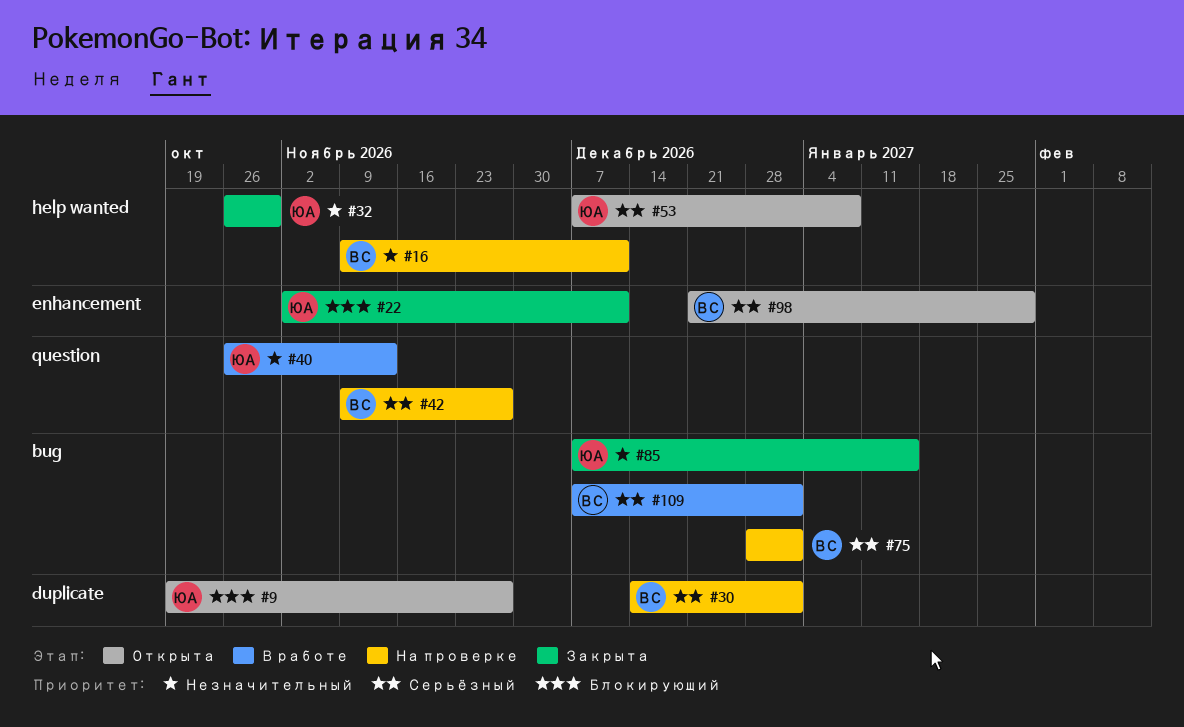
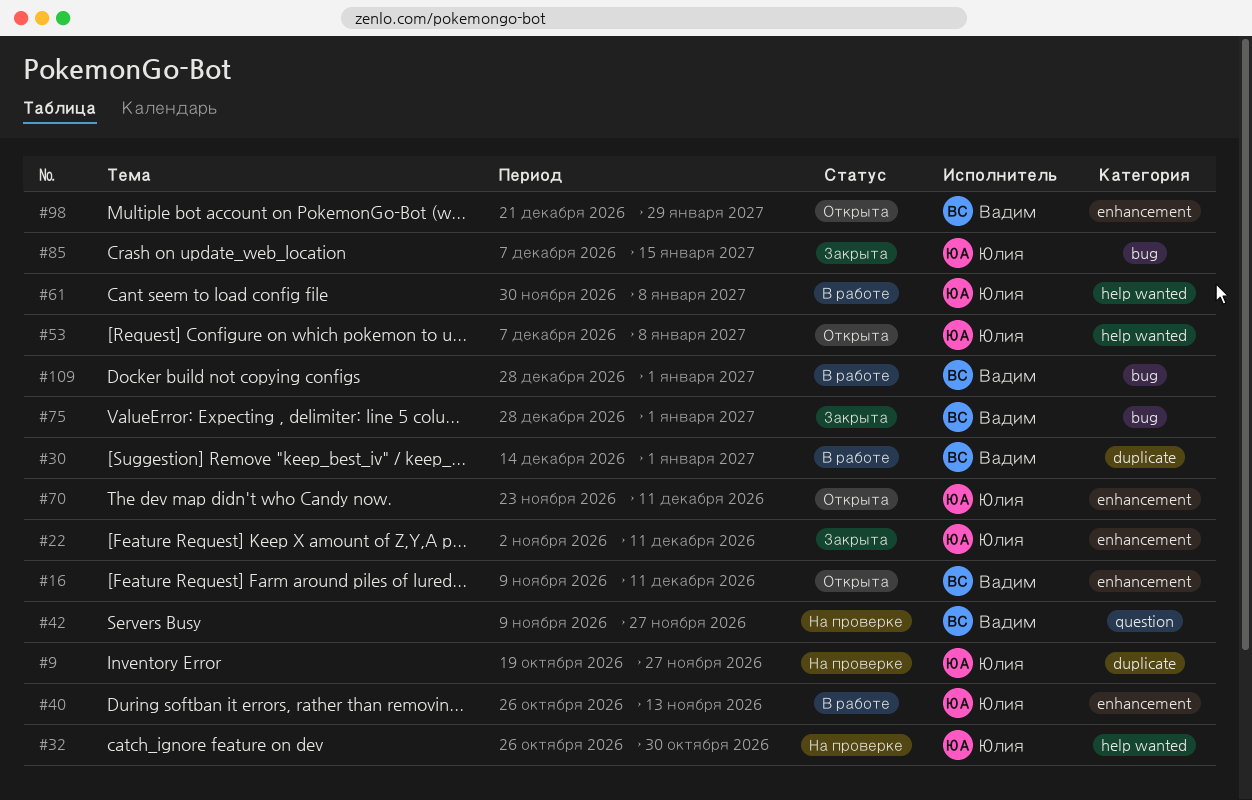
#9, status: Открыта -> На проверке
#16, status: На проверке -> Открыта
#16, label: help wanted -> enhancement
#30, status: На проверке -> В работе
#32, status: Закрыта -> На проверке
#40, label: question -> enhancement
#61: none -> present
#70: none -> present
#75, status: На проверке -> Закрыта
#109, start: Dec 7 -> Dec 28

